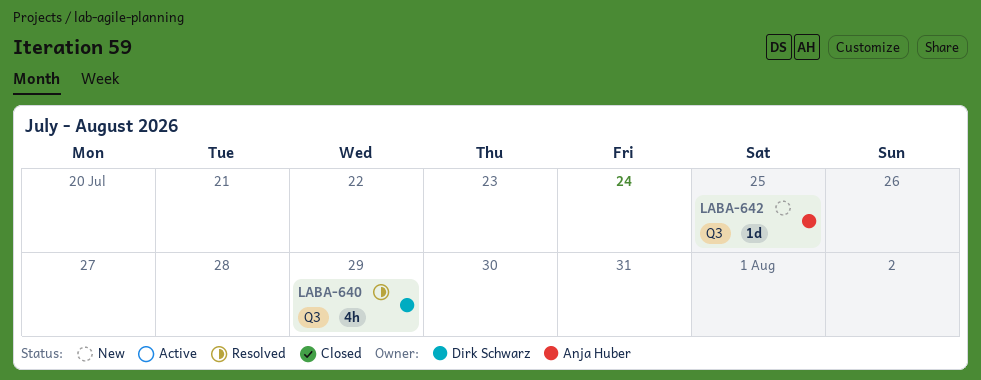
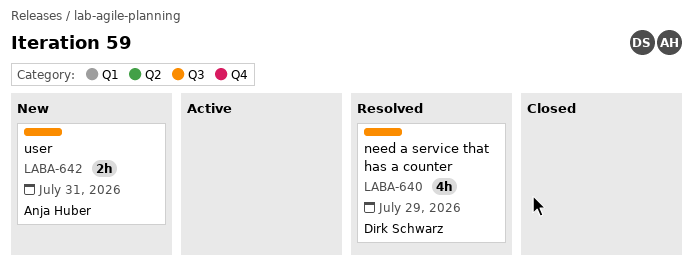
LABA-642, estimate: 1d -> 2h
LABA-642, due: Jul 25 -> Jul 31

